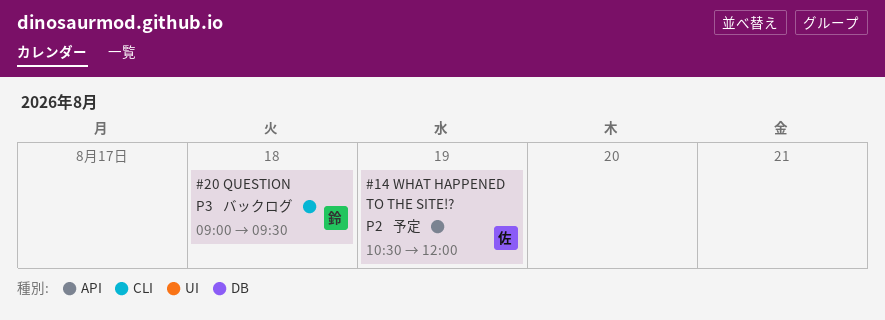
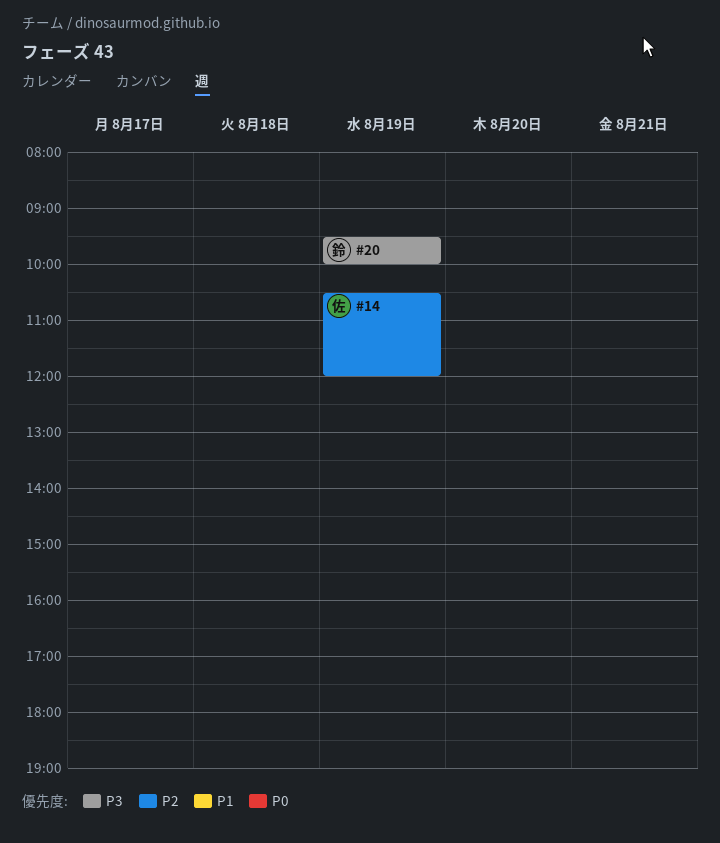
#20, day: Aug 18 -> Aug 19
#20, begins: 09:00 -> 09:30
#20, ends: 09:30 -> 10:00

